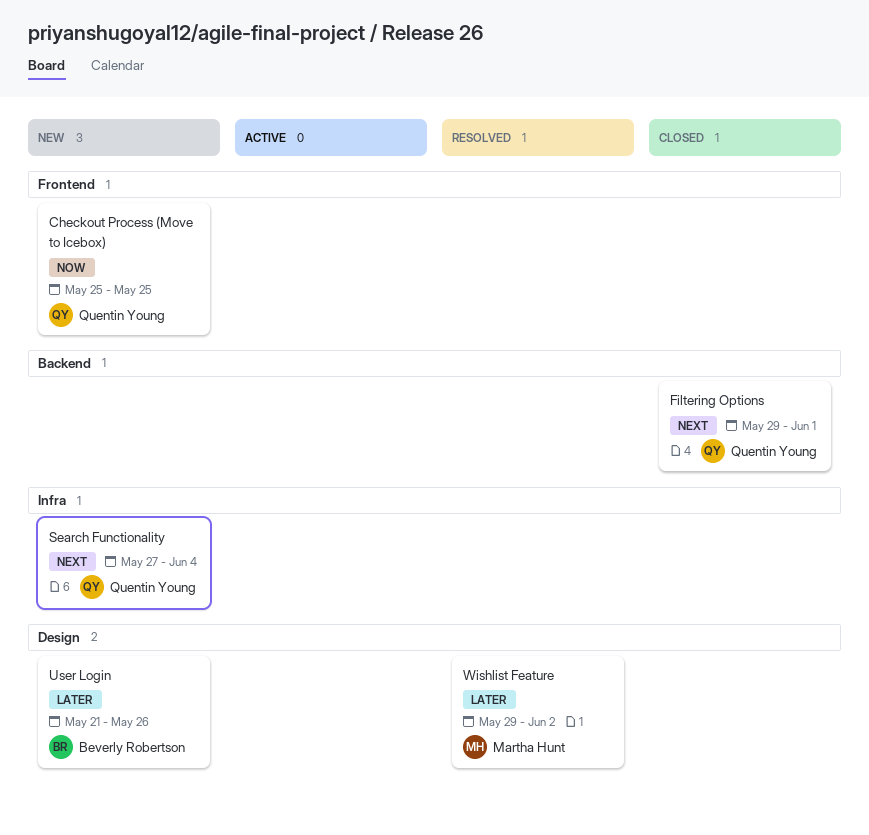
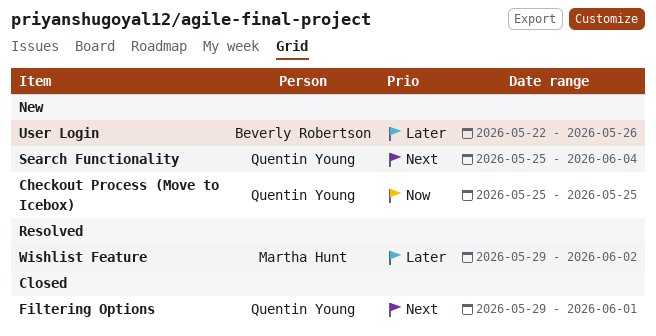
Search Functionality, start: May 27 -> May 25
User Login, start: May 21 -> May 22

